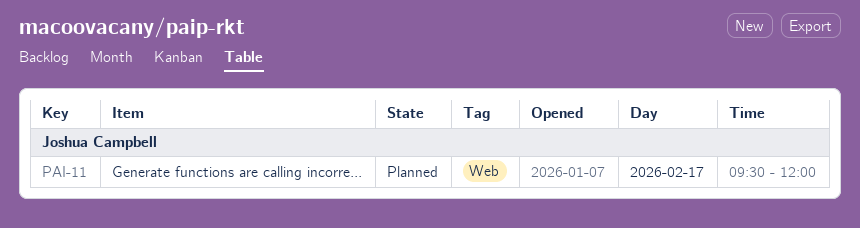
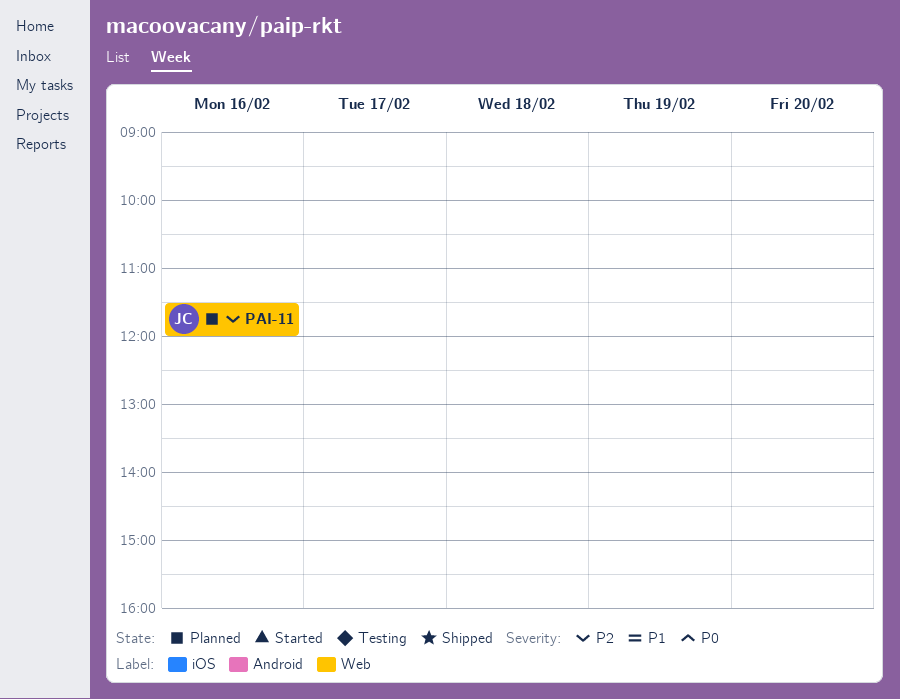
PAI-11, day: Feb 17 -> Feb 16
PAI-11, begins: 09:30 -> 11:30

